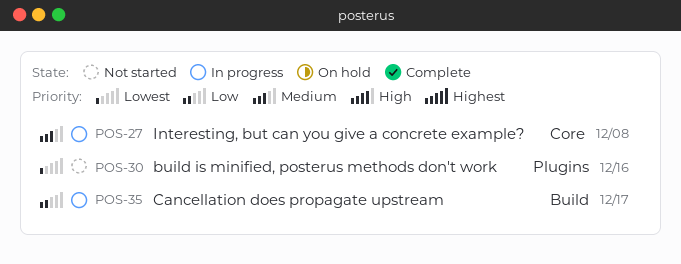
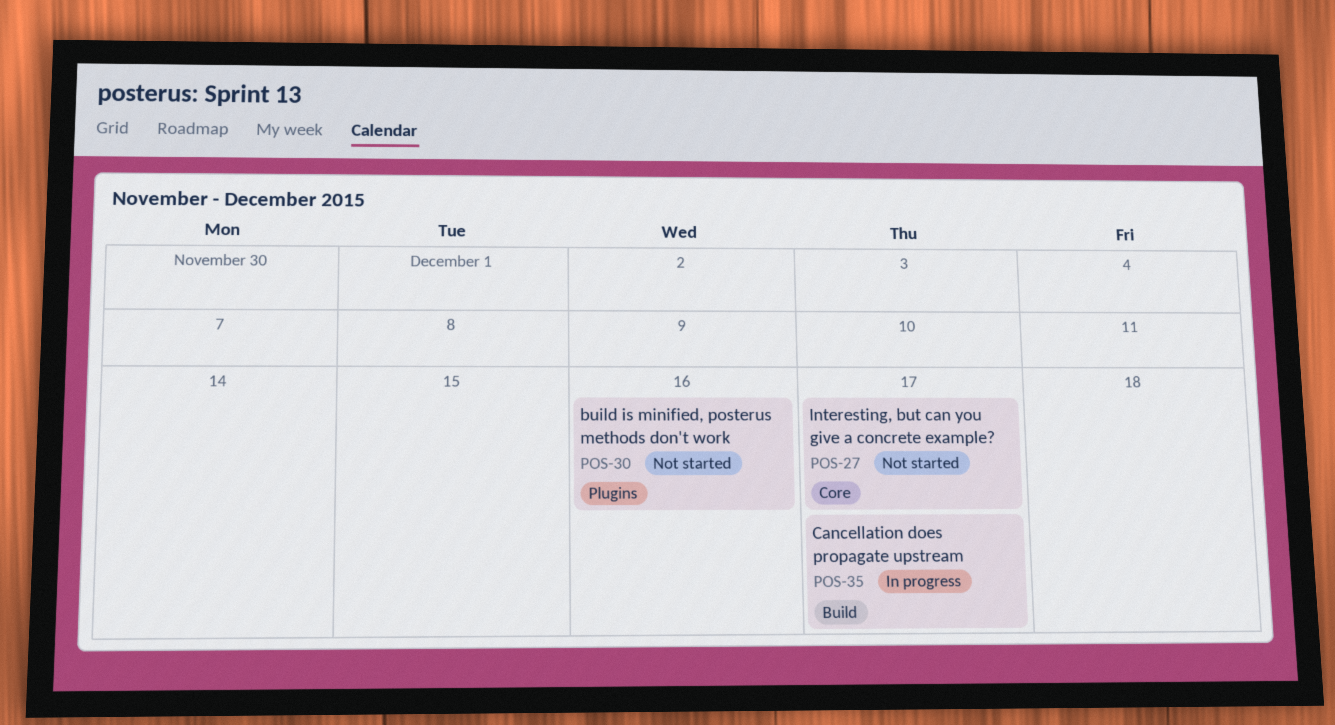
POS-27, status: In progress -> Not started
POS-27, due: Dec 8 -> Dec 17

